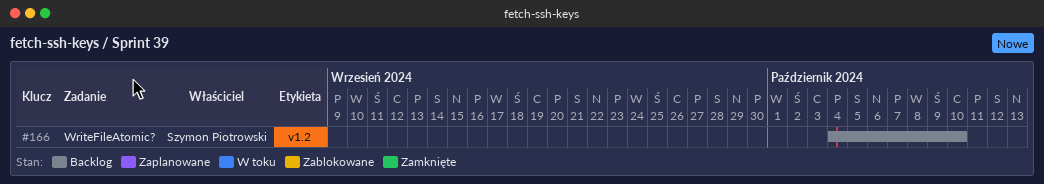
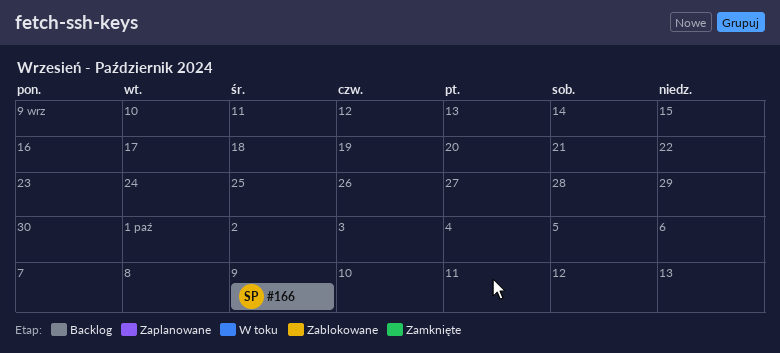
#166, start: Oct 4 -> Oct 9
#166, due: Oct 10 -> Oct 9

